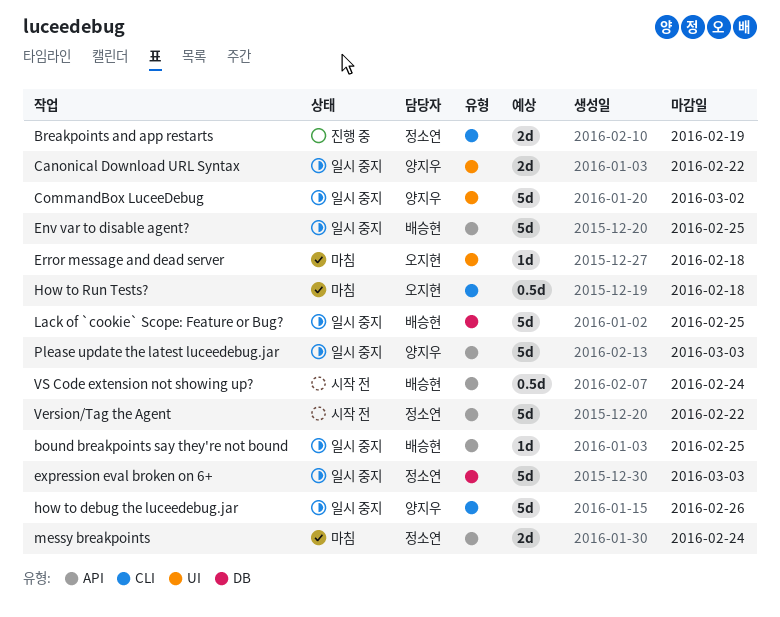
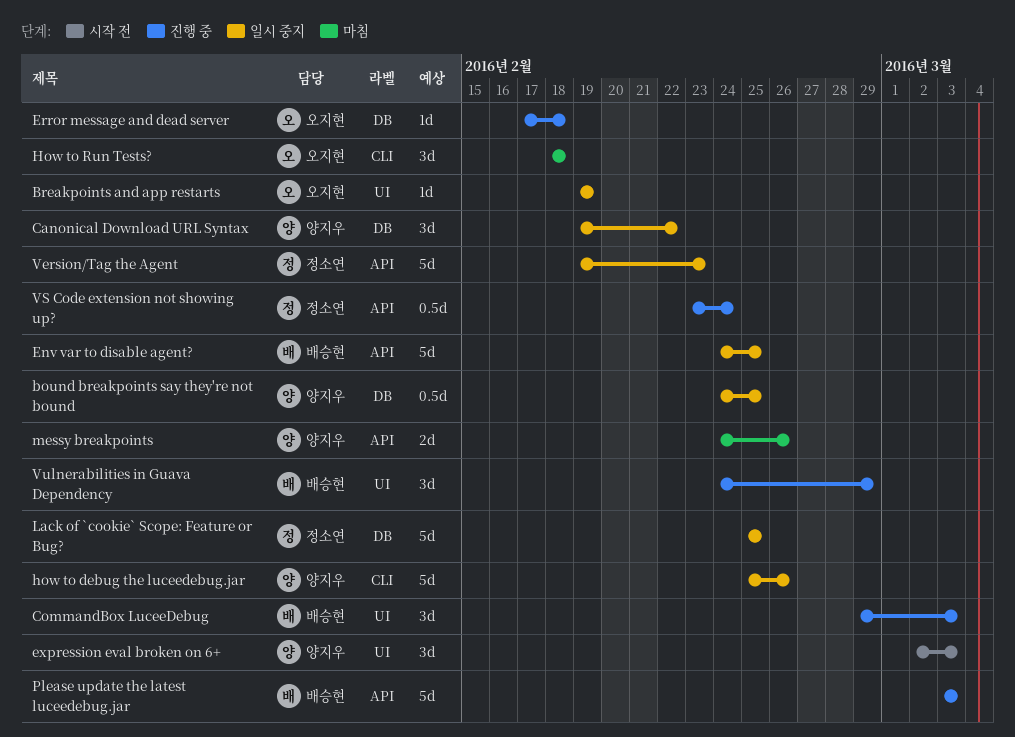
bound breakpoints say they're not bound, owner: 배승현 -> 양지우
bound breakpoints say they're not bound, label: API -> DB
bound breakpoints say they're not bound, estimate: 1d -> 0.5d
Breakpoints and app restarts, status: 진행 중 -> 일시 중지
Breakpoints and app restarts, owner: 정소연 -> 오지현
Breakpoints and app restarts, label: CLI -> UI
Breakpoints and app restarts, estimate: 2d -> 1d
Canonical Download URL Syntax, label: UI -> DB
Canonical Download URL Syntax, estimate: 2d -> 3d
CommandBox LuceeDebug, status: 일시 중지 -> 진행 중
CommandBox LuceeDebug, owner: 양지우 -> 배승현
CommandBox LuceeDebug, estimate: 5d -> 3d
CommandBox LuceeDebug, due: Mar 2 -> Mar 3
Error message and dead server, status: 마침 -> 진행 중
Error message and dead server, label: UI -> DB
expression eval broken on 6+, status: 일시 중지 -> 시작 전
expression eval broken on 6+, owner: 정소연 -> 양지우
expression eval broken on 6+, label: DB -> UI
expression eval broken on 6+, estimate: 5d -> 3d
How to Run Tests?, estimate: 0.5d -> 3d
Lack of `cookie` Scope: Feature or Bug?, owner: 배승현 -> 정소연
messy breakpoints, owner: 정소연 -> 양지우
messy breakpoints, due: Feb 24 -> Feb 26
Please update the latest luceedebug.jar, status: 일시 중지 -> 진행 중
Please update the latest luceedebug.jar, owner: 양지우 -> 배승현
Version/Tag the Agent, status: 시작 전 -> 일시 중지
Version/Tag the Agent, due: Feb 22 -> Feb 23
VS Code extension not showing up?, status: 시작 전 -> 진행 중
VS Code extension not showing up?, owner: 배승현 -> 정소연
Vulnerabilities in Guava Dependency: none -> present

